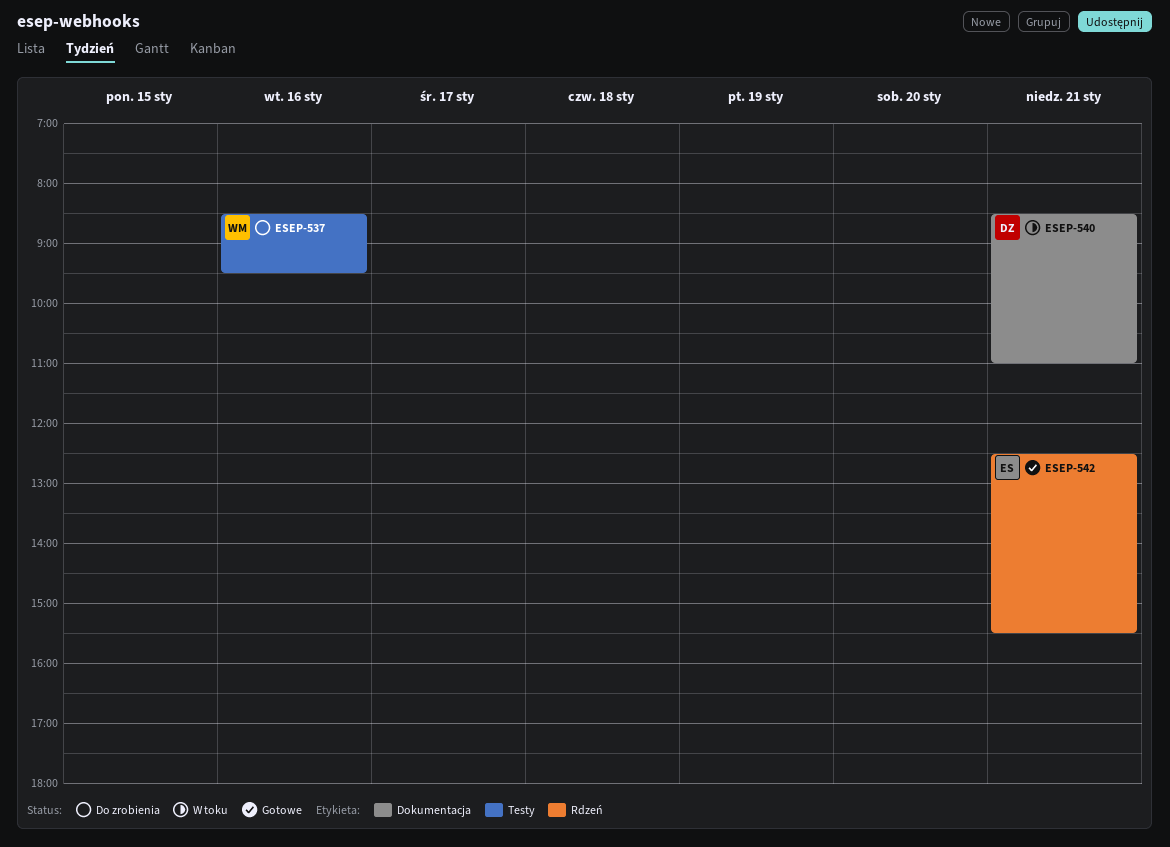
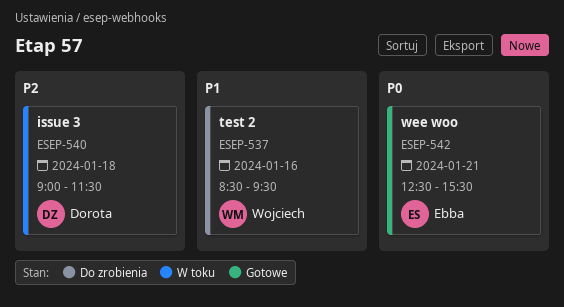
ESEP-540, day: Jan 21 -> Jan 18
ESEP-540, begins: 08:30 -> 09:00
ESEP-540, ends: 11:00 -> 11:30

